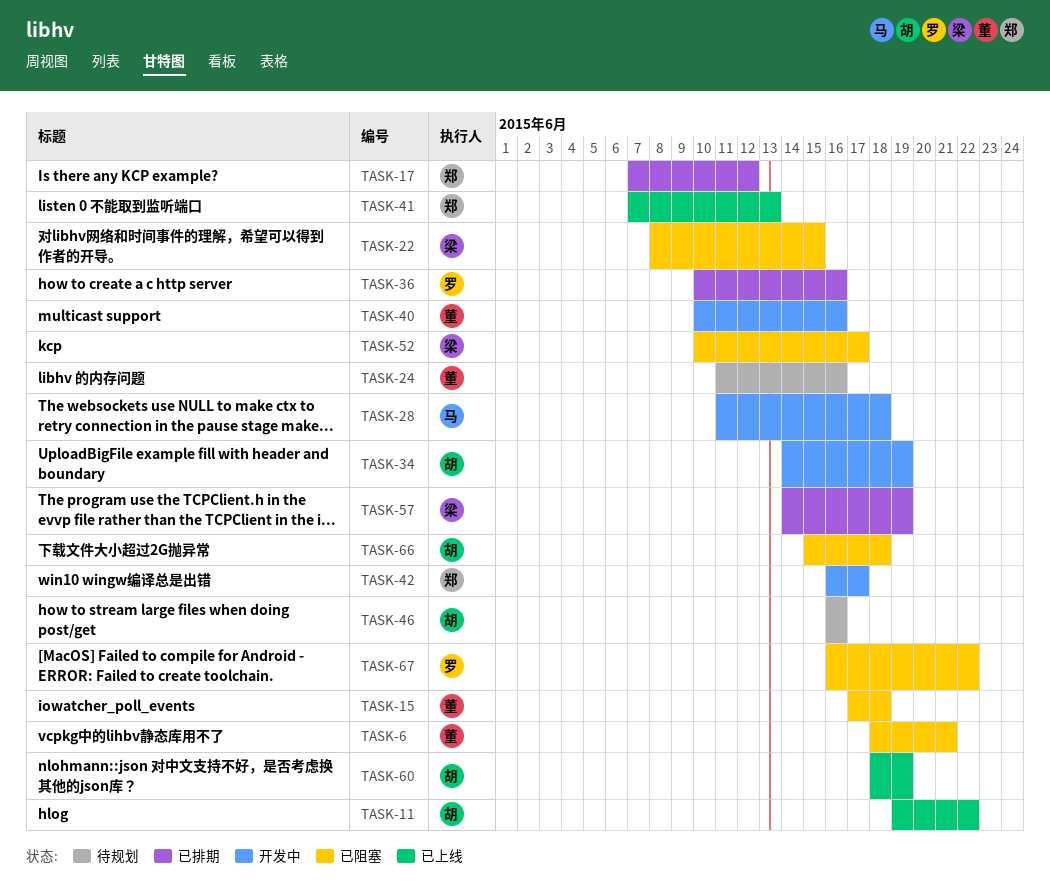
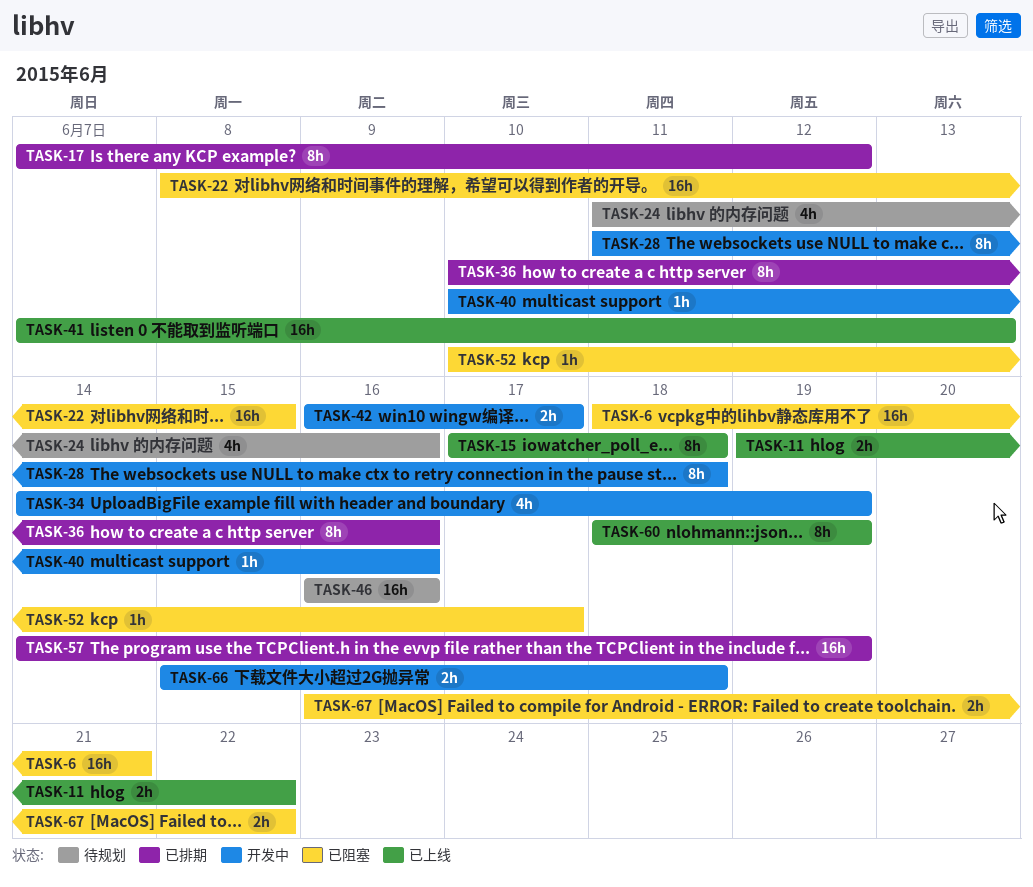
TASK-15, status: 已阻塞 -> 已上线
TASK-66, status: 已阻塞 -> 开发中

